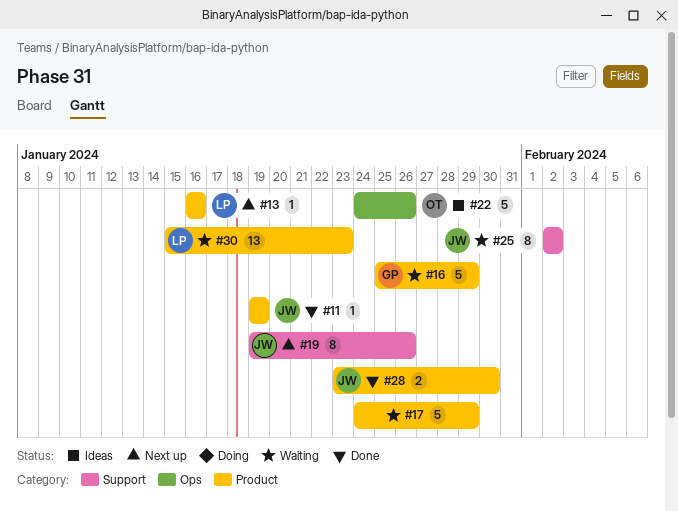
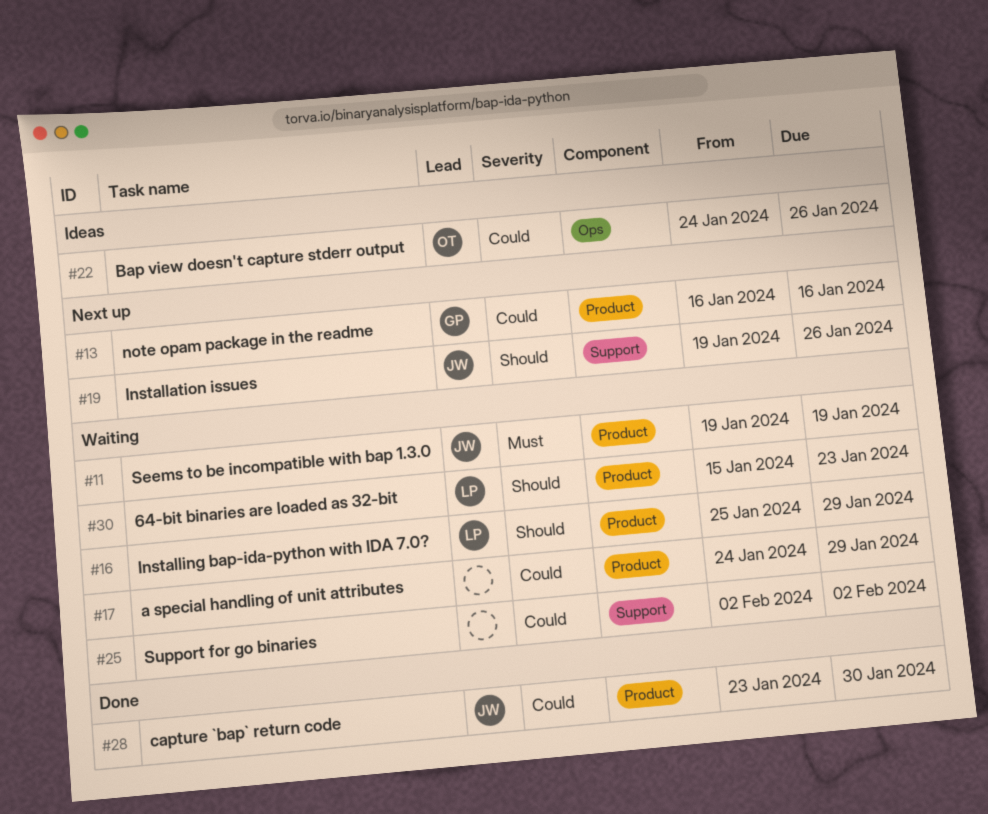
#11, status: Done -> Waiting
#13, owner: LP -> GP
#16, owner: GP -> LP
#25, owner: JW -> none

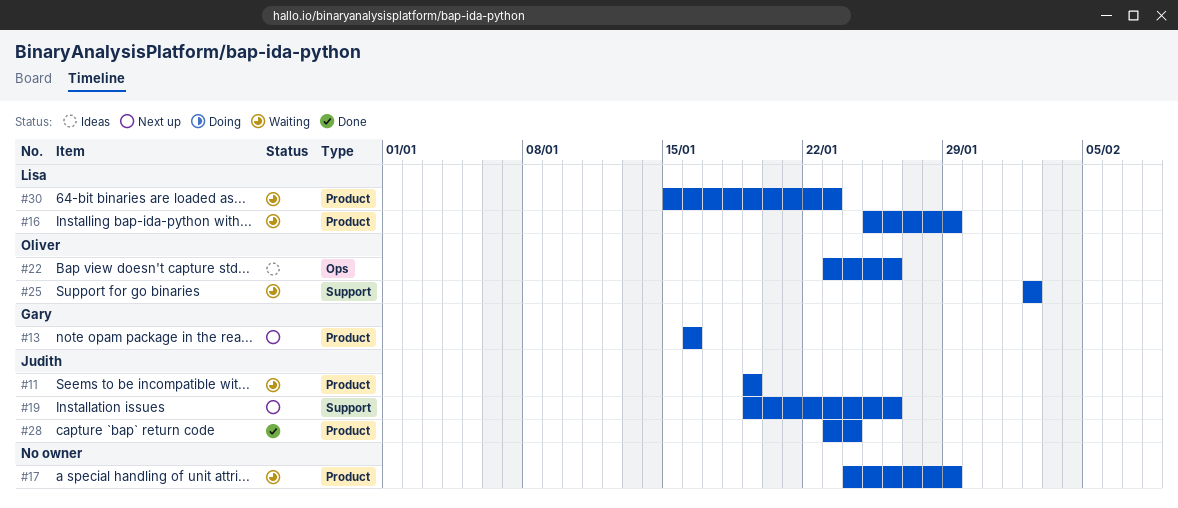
#22, start: Jan 24 -> Jan 23
#25, owner: none -> Oliver
#28, due: Jan 30 -> Jan 24

